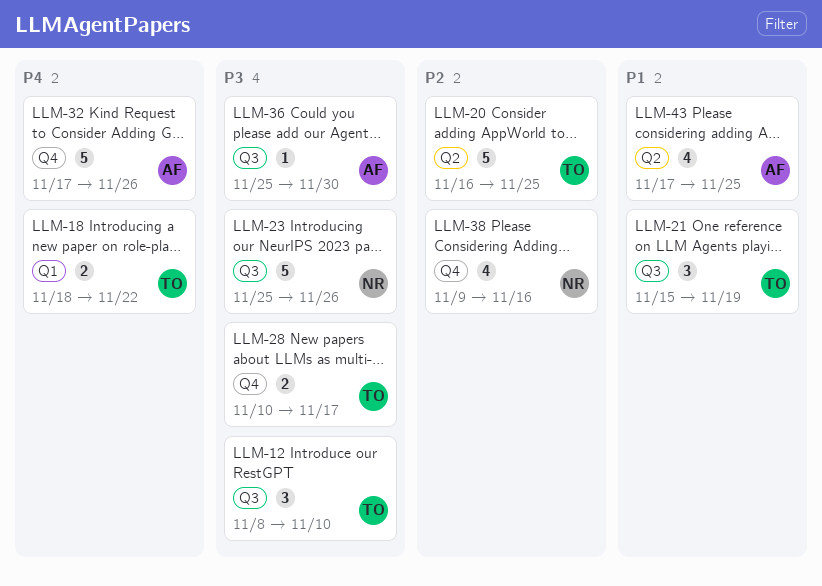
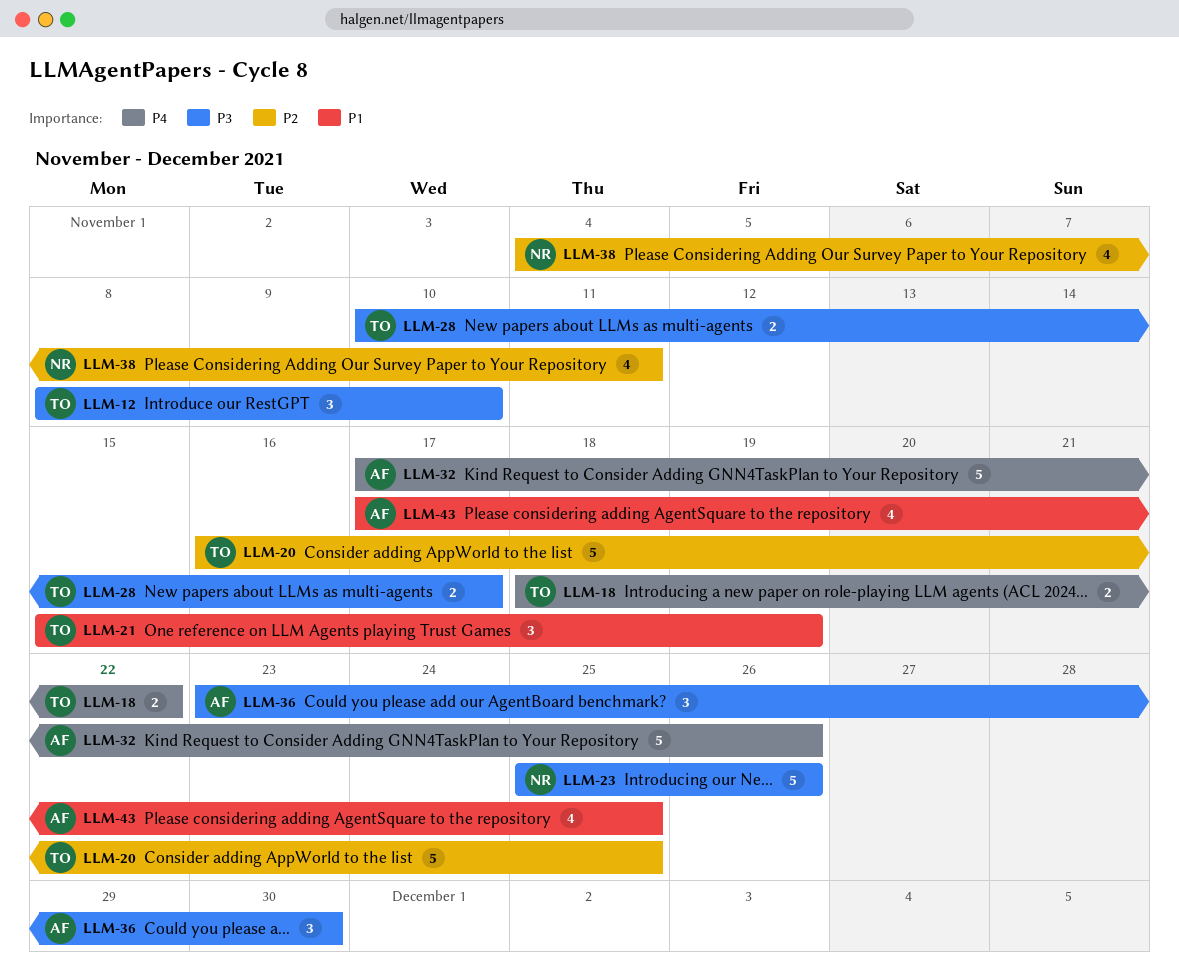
LLM-36, estimate: 1 -> 3
LLM-36, start: Nov 25 -> Nov 23
LLM-38, start: Nov 9 -> Nov 4
LLM-38, due: Nov 16 -> Nov 11

